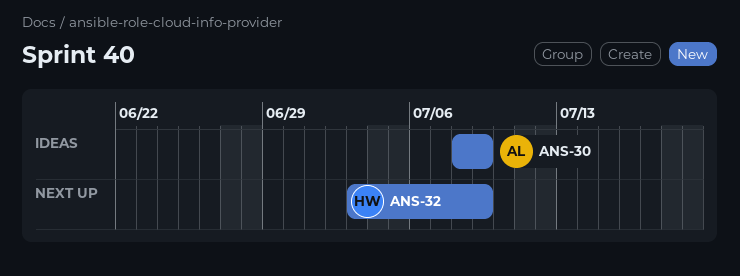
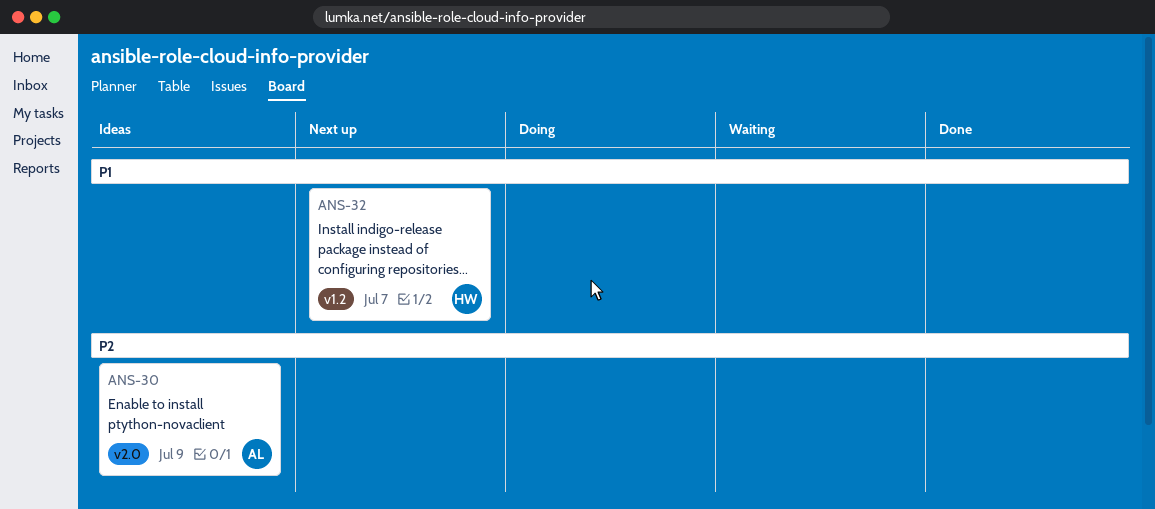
ANS-32, due: Jul 9 -> Jul 7

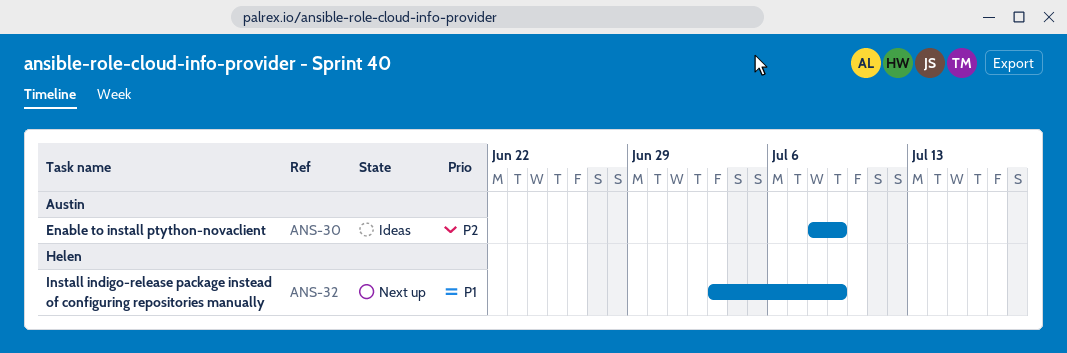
ANS-32, due: Jul 7 -> Jul 9

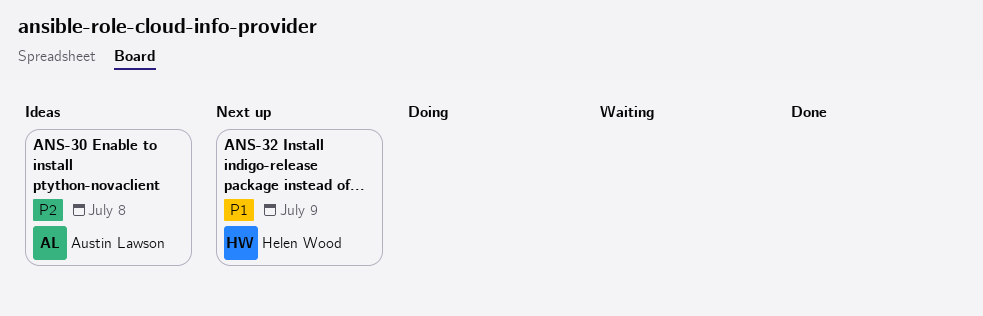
ANS-30, due: Jul 9 -> Jul 8

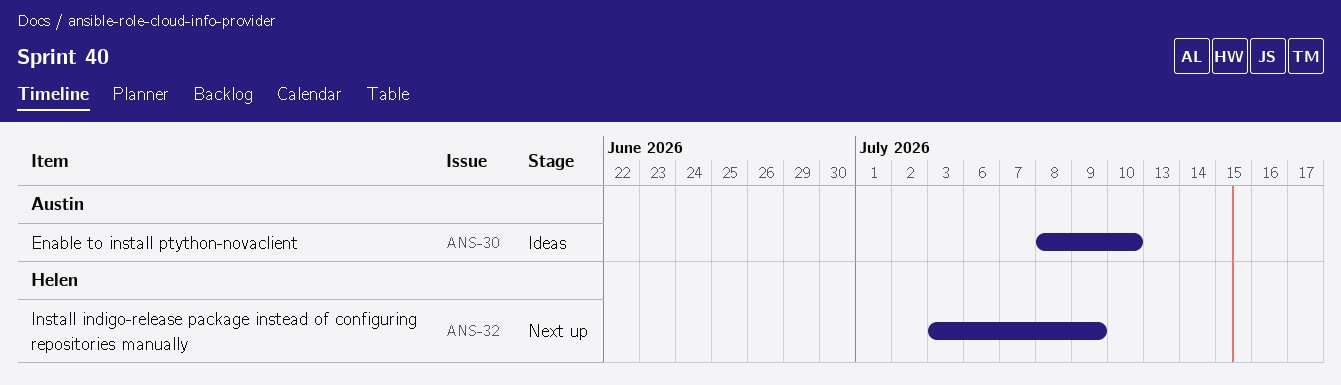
ANS-30, due: Jul 8 -> Jul 10

